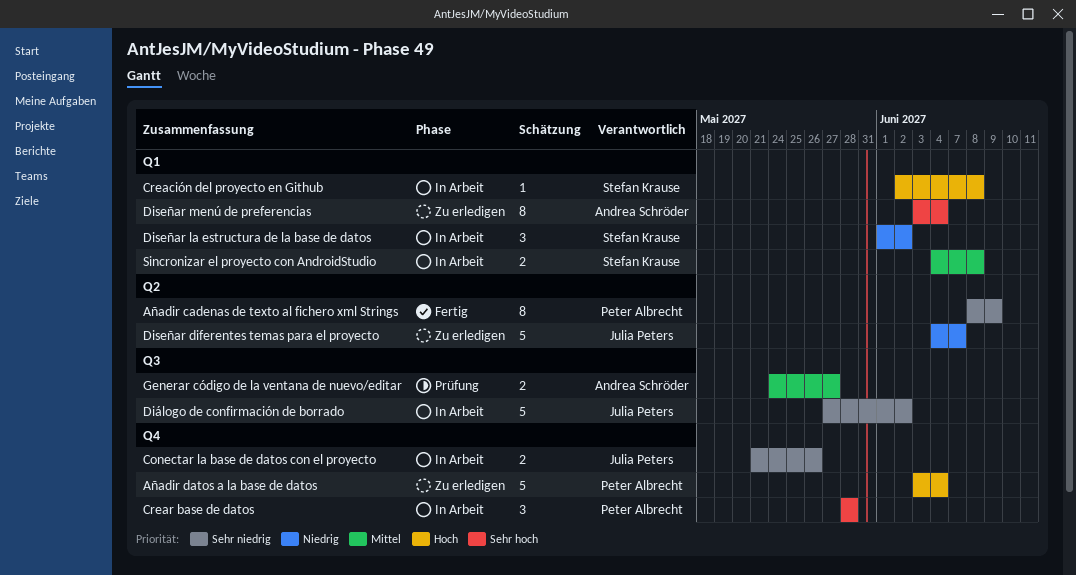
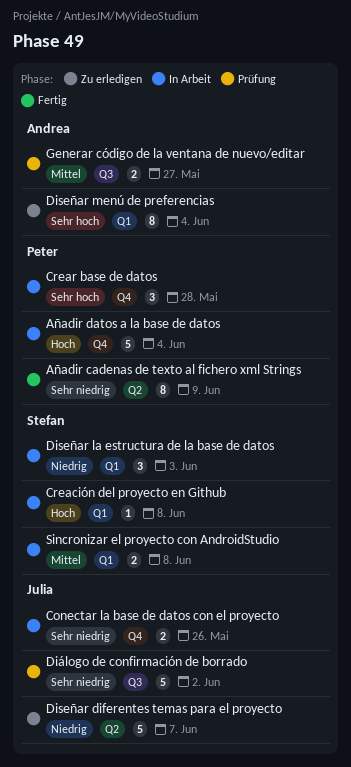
Añadir datos a la base de datos, status: Zu erledigen -> In Arbeit
Diseñar la estructura de la base de datos, due: Jun 2 -> Jun 3
Diálogo de confirmación de borrado, status: In Arbeit -> Prüfung

